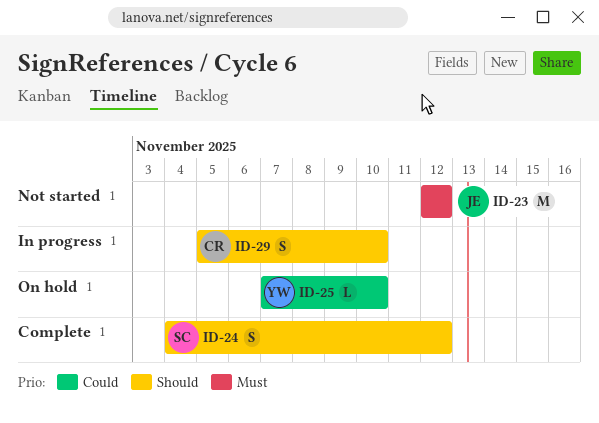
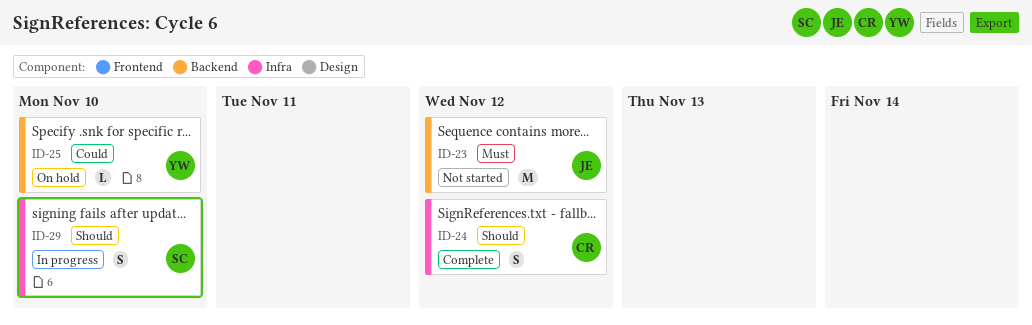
ID-24, owner: SC -> CR
ID-29, owner: CR -> SC

